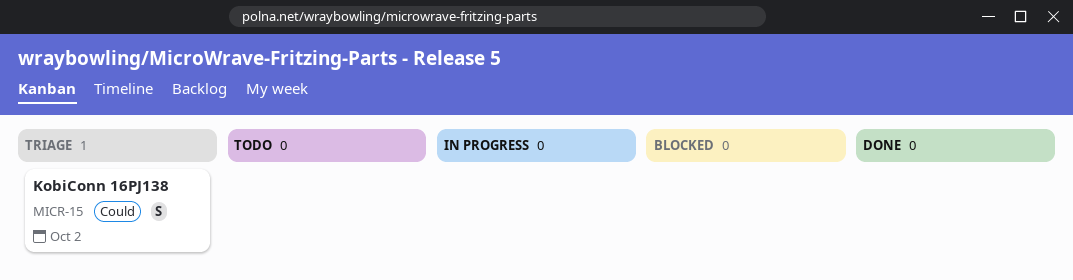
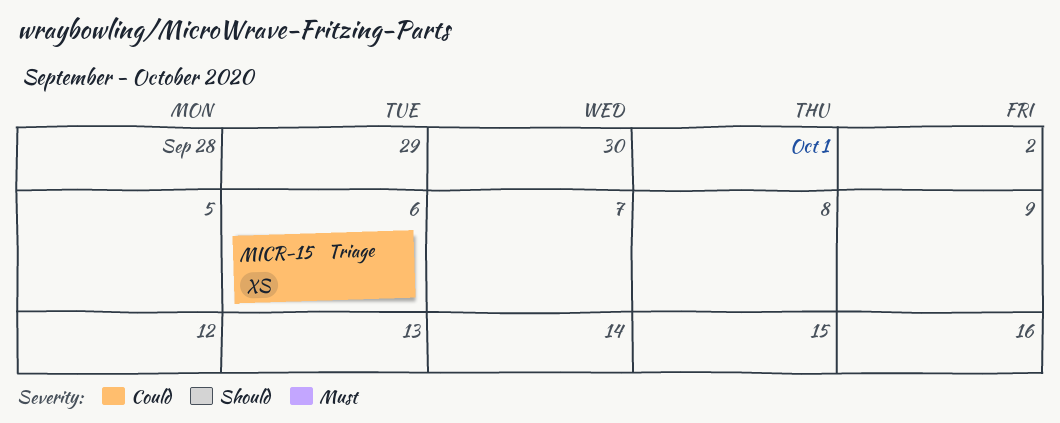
MICR-15, estimate: S -> XS
MICR-15, due: Oct 2 -> Oct 6

